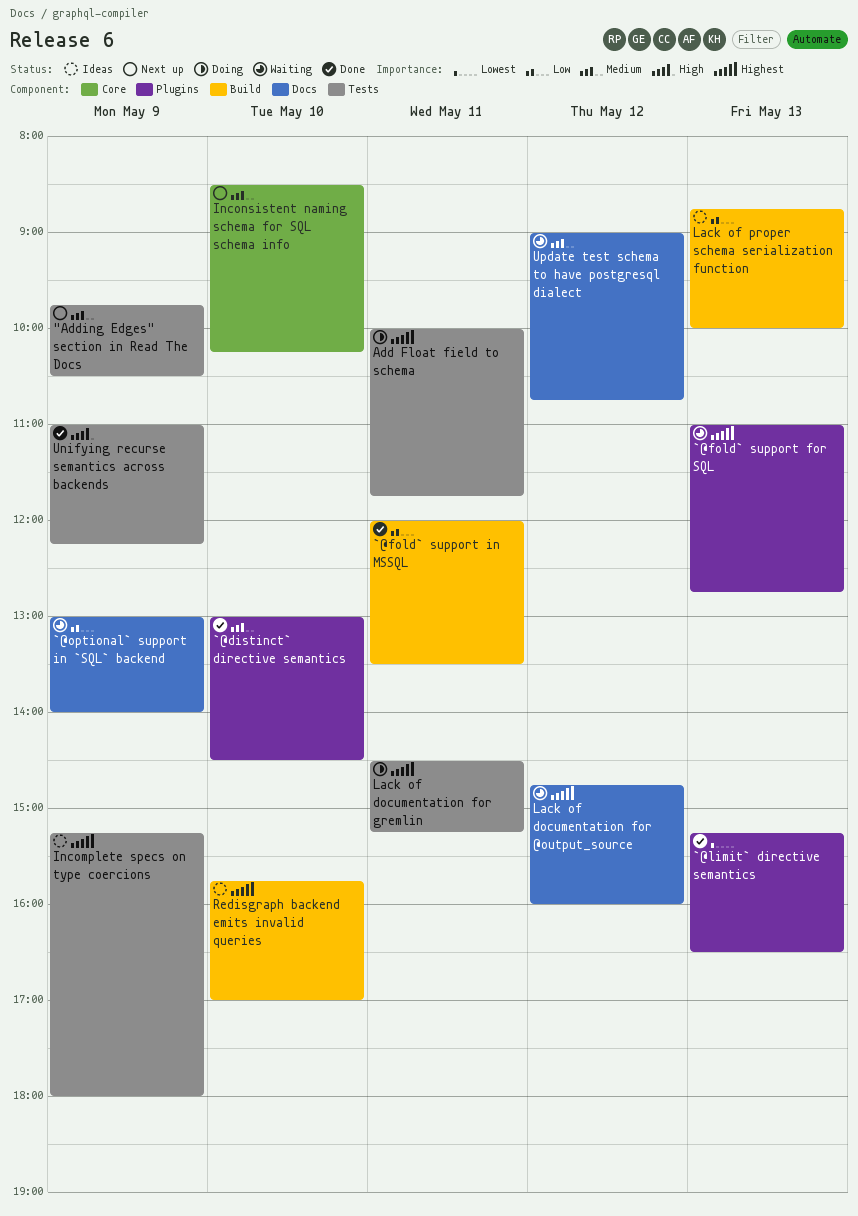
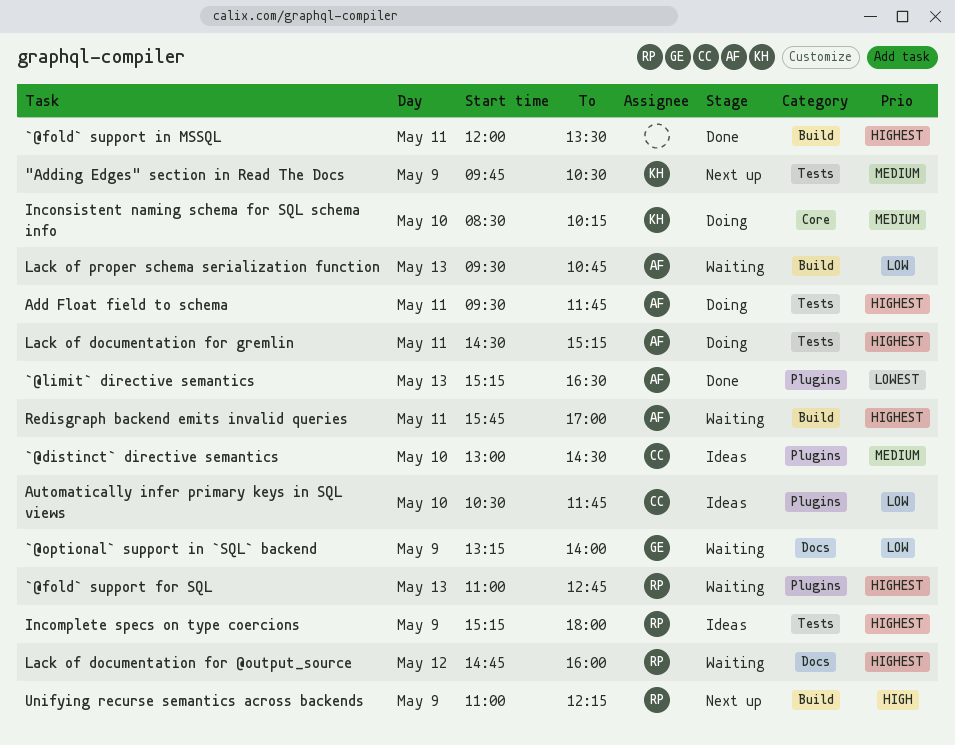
`@distinct` directive semantics, status: Done -> Ideas
`@fold` support in MSSQL, priority: Low -> Highest
`@optional` support in `SQL` backend, begins: 13:00 -> 13:15
Add Float field to schema, begins: 10:00 -> 09:30
Automatically infer primary keys in SQL views: none -> present
Inconsistent naming schema for SQL schema info, status: Next up -> Doing
Lack of proper schema serialization function, status: Ideas -> Waiting
Lack of proper schema serialization function, begins: 08:45 -> 09:30
Lack of proper schema serialization function, ends: 10:00 -> 10:45
Redisgraph backend emits invalid queries, status: Ideas -> Waiting
Redisgraph backend emits invalid queries, day: May 10 -> May 11
Unifying recurse semantics across backends, status: Done -> Next up
Unifying recurse semantics across backends, label: Tests -> Build
Update test schema to have postgresql dialect: present -> none

